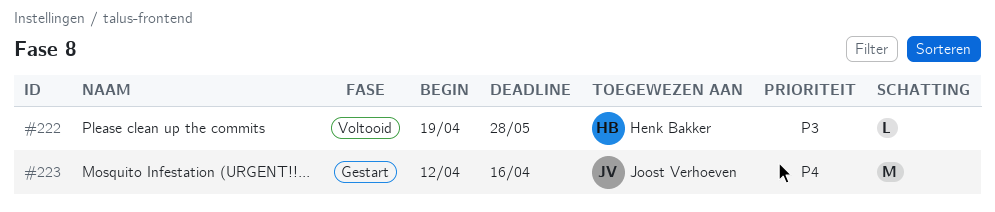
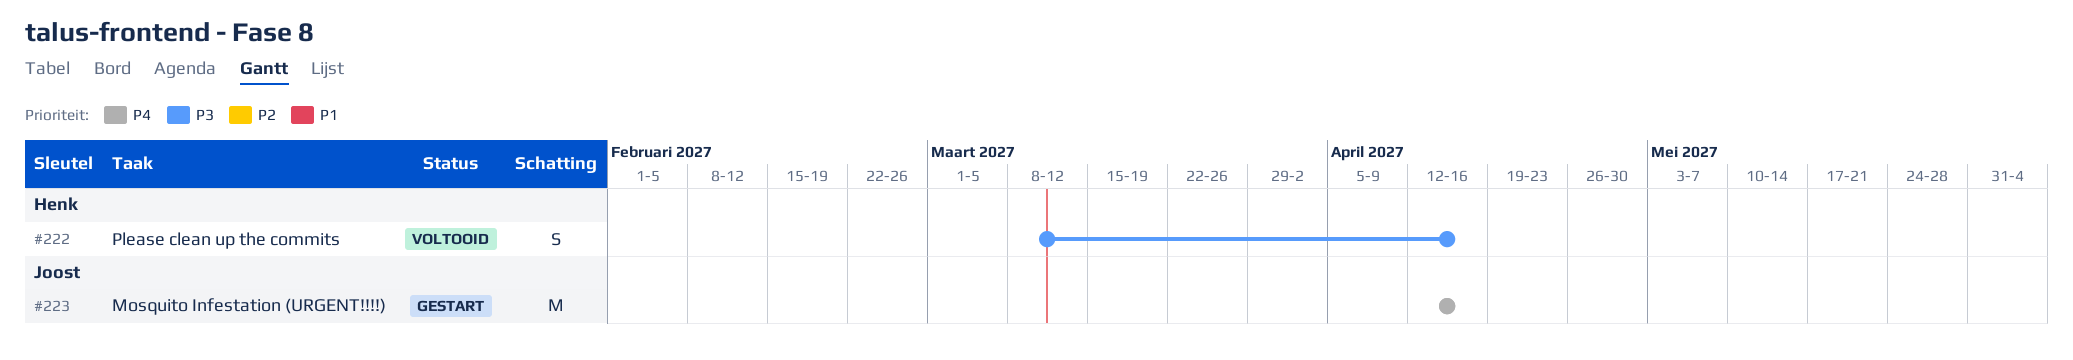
#222, estimate: L -> S
#222, start: Apr 19 -> Mar 8
#222, due: May 28 -> Apr 16

